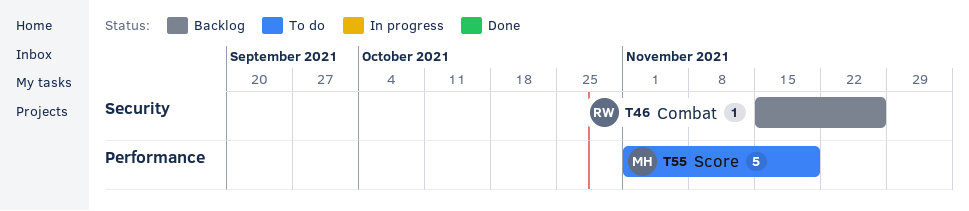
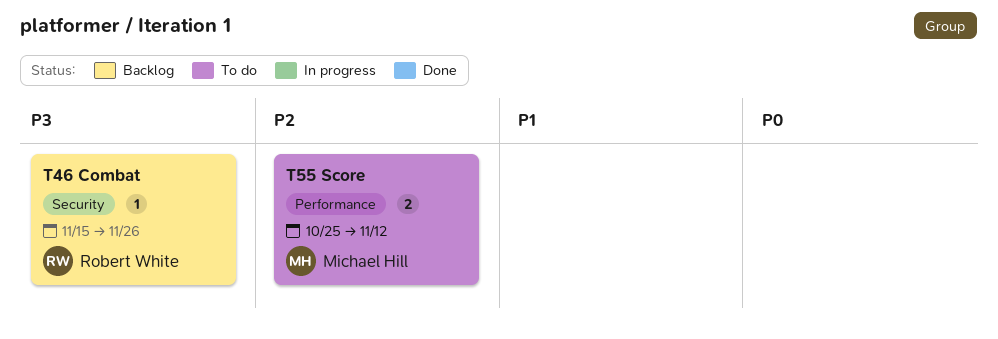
T55, estimate: 5 -> 2
T55, start: Nov 1 -> Oct 25
T55, due: Nov 19 -> Nov 12

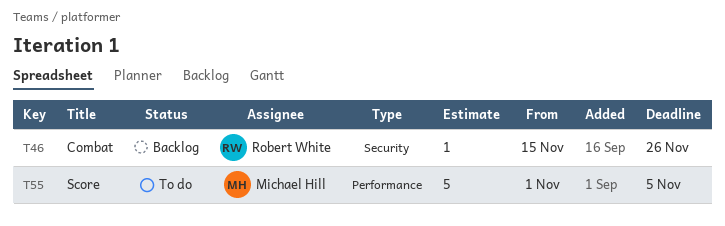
T55, estimate: 2 -> 5
T55, start: Oct 25 -> Nov 1
T55, due: Nov 12 -> Nov 5

